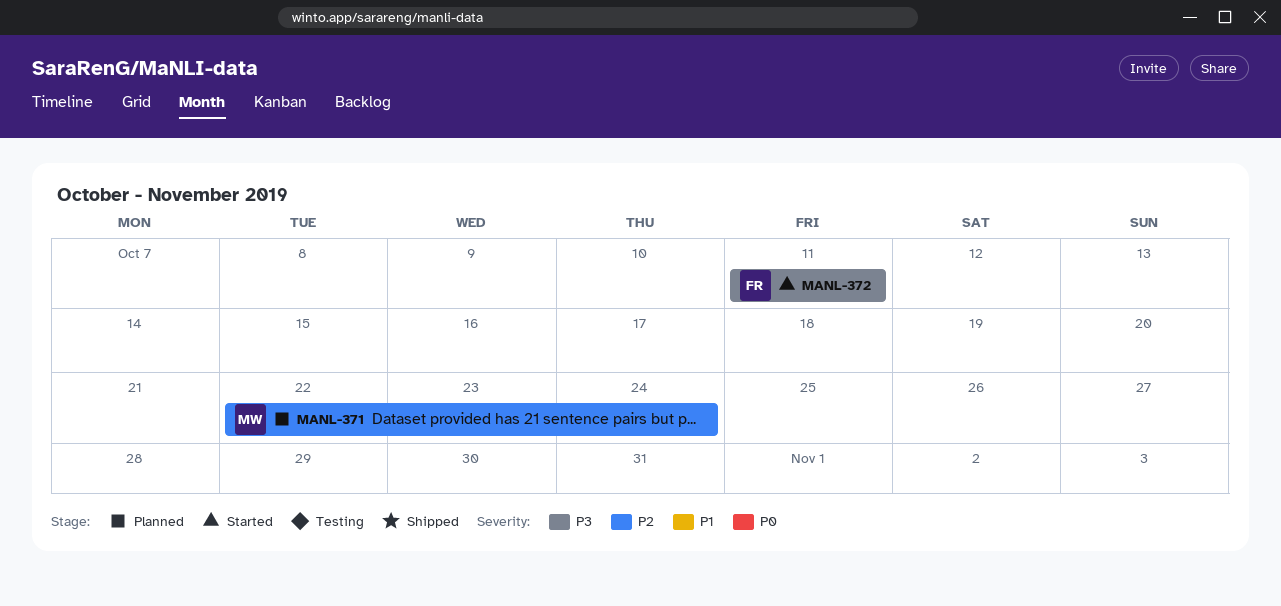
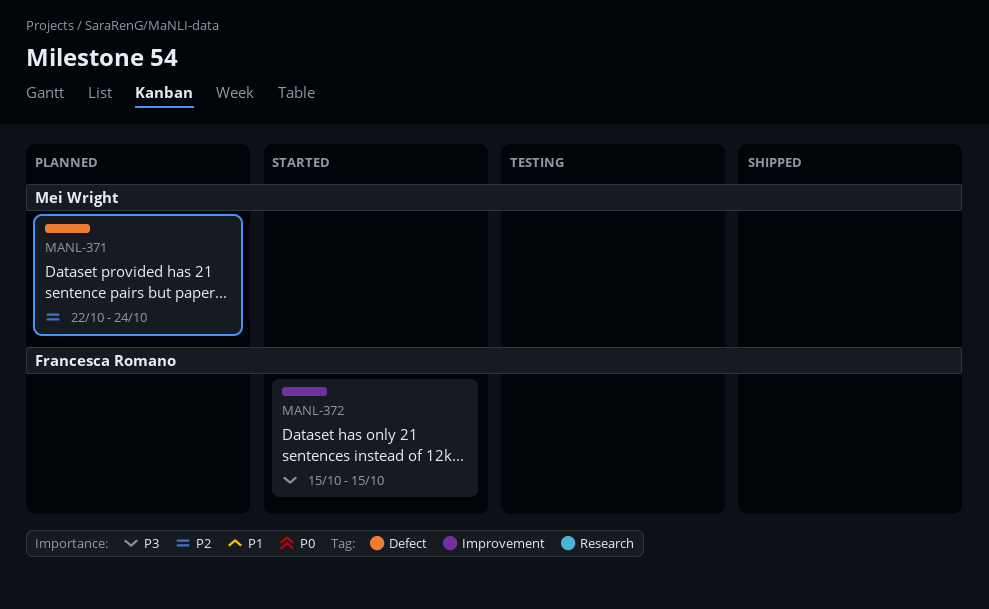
MANL-372, start: Oct 11 -> Oct 15
MANL-372, due: Oct 11 -> Oct 15

